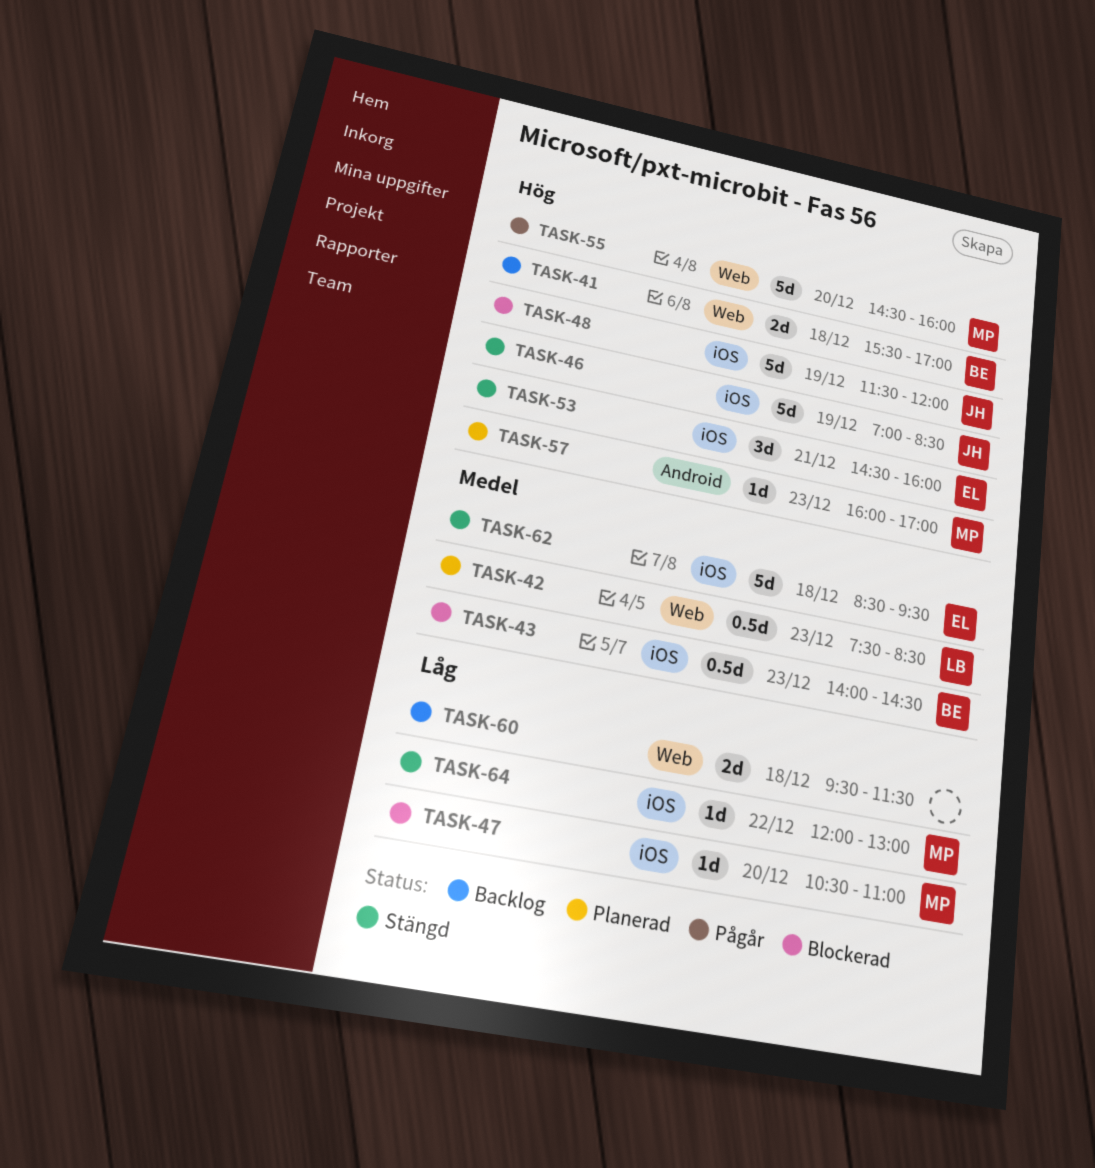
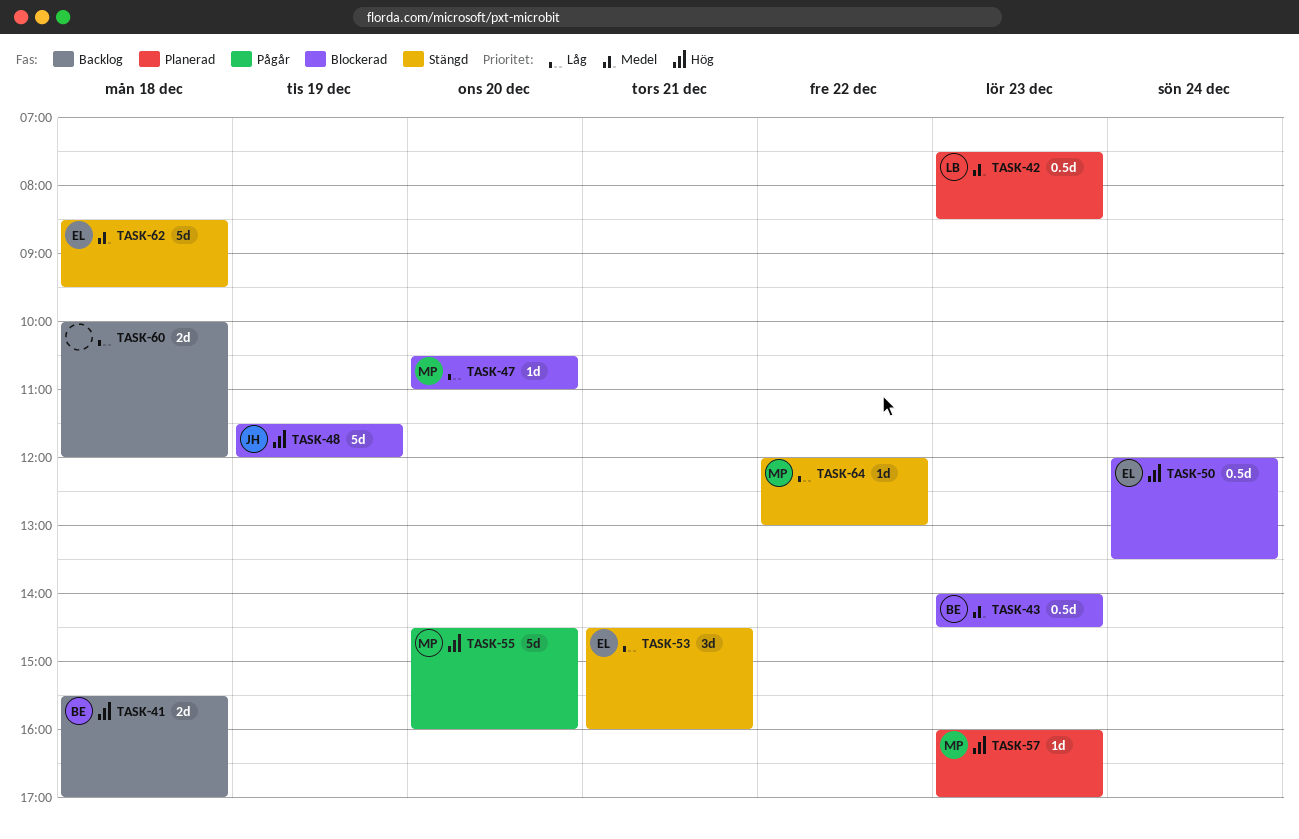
TASK-46: present -> none
TASK-50: none -> present
TASK-53, priority: Hög -> Låg
TASK-60, begins: 09:30 -> 10:00
TASK-60, ends: 11:30 -> 12:00

